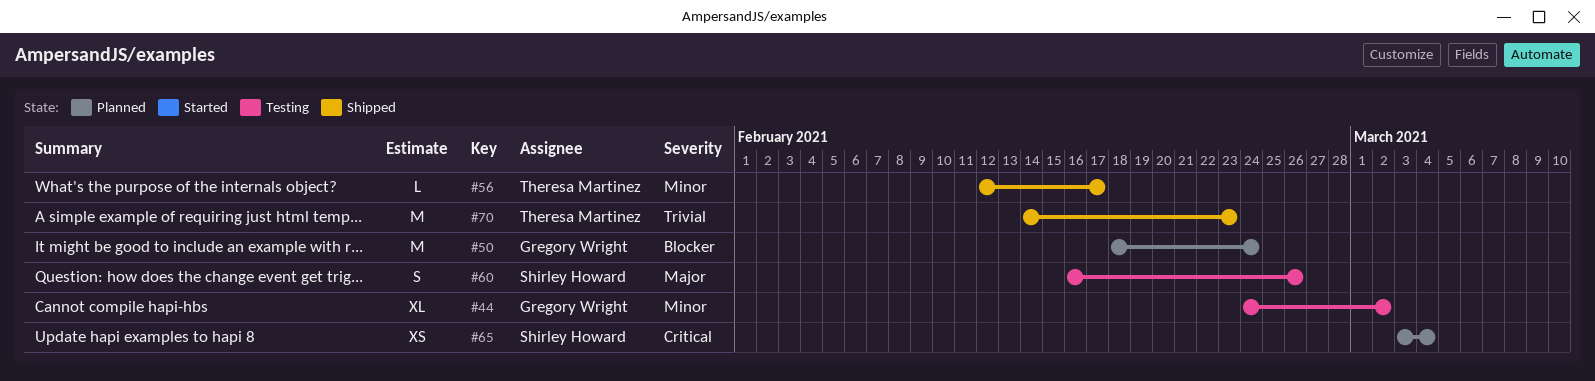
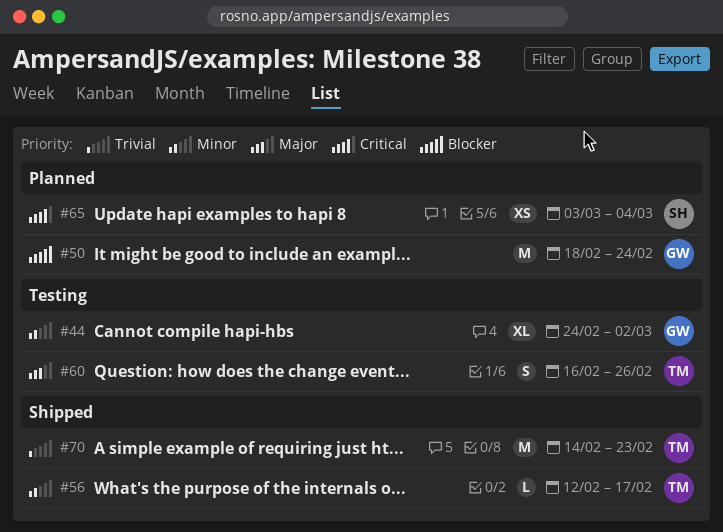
#60, owner: Shirley Howard -> Theresa Martinez

